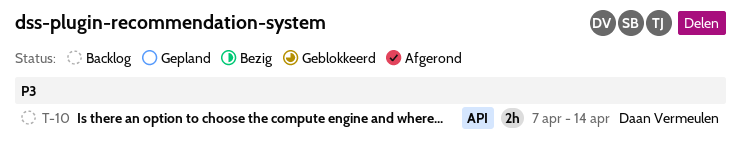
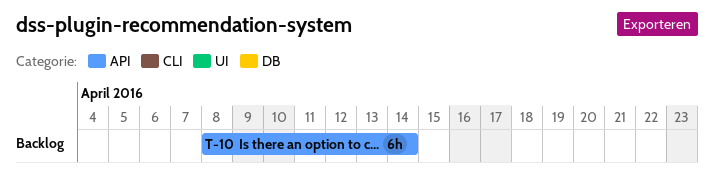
T-10, estimate: 2h -> 6h
T-10, start: Apr 7 -> Apr 8

